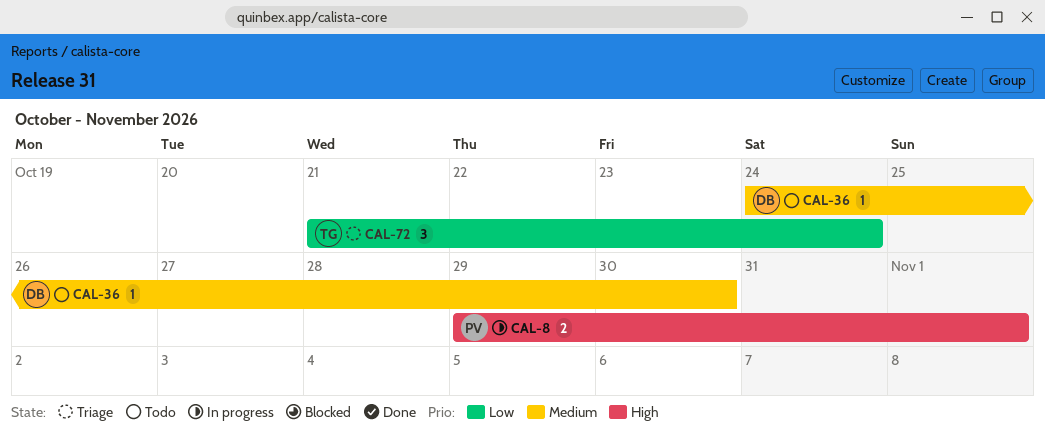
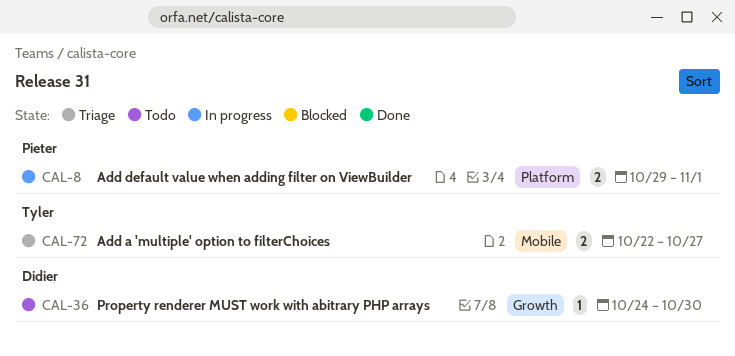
CAL-72, estimate: 3 -> 2
CAL-72, start: Oct 21 -> Oct 22
CAL-72, due: Oct 24 -> Oct 27

